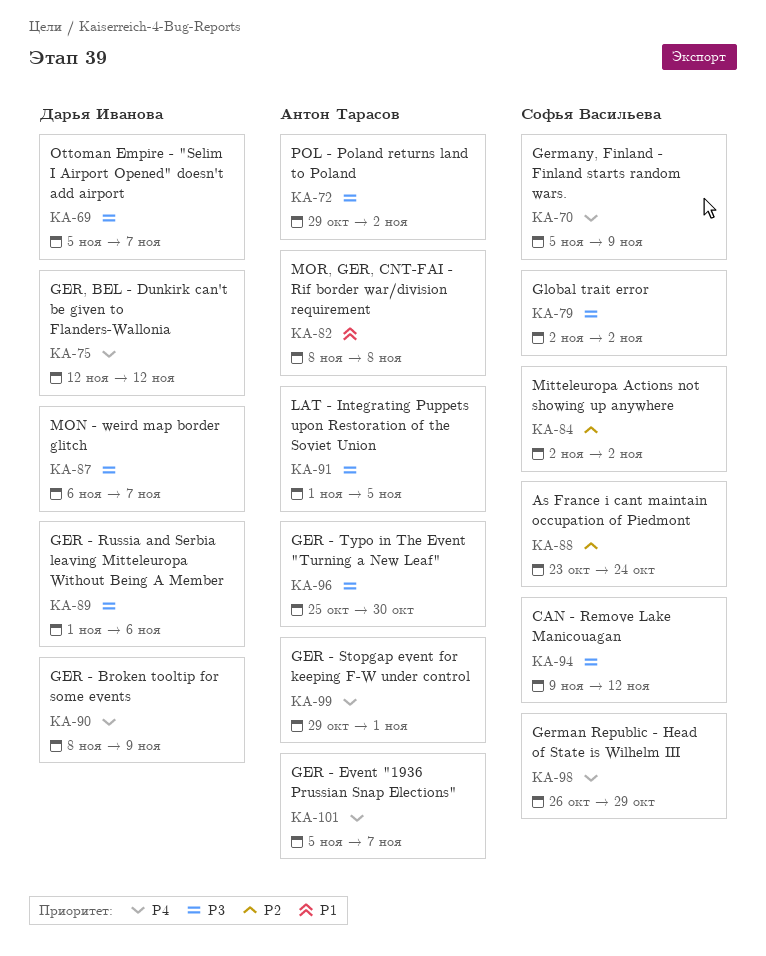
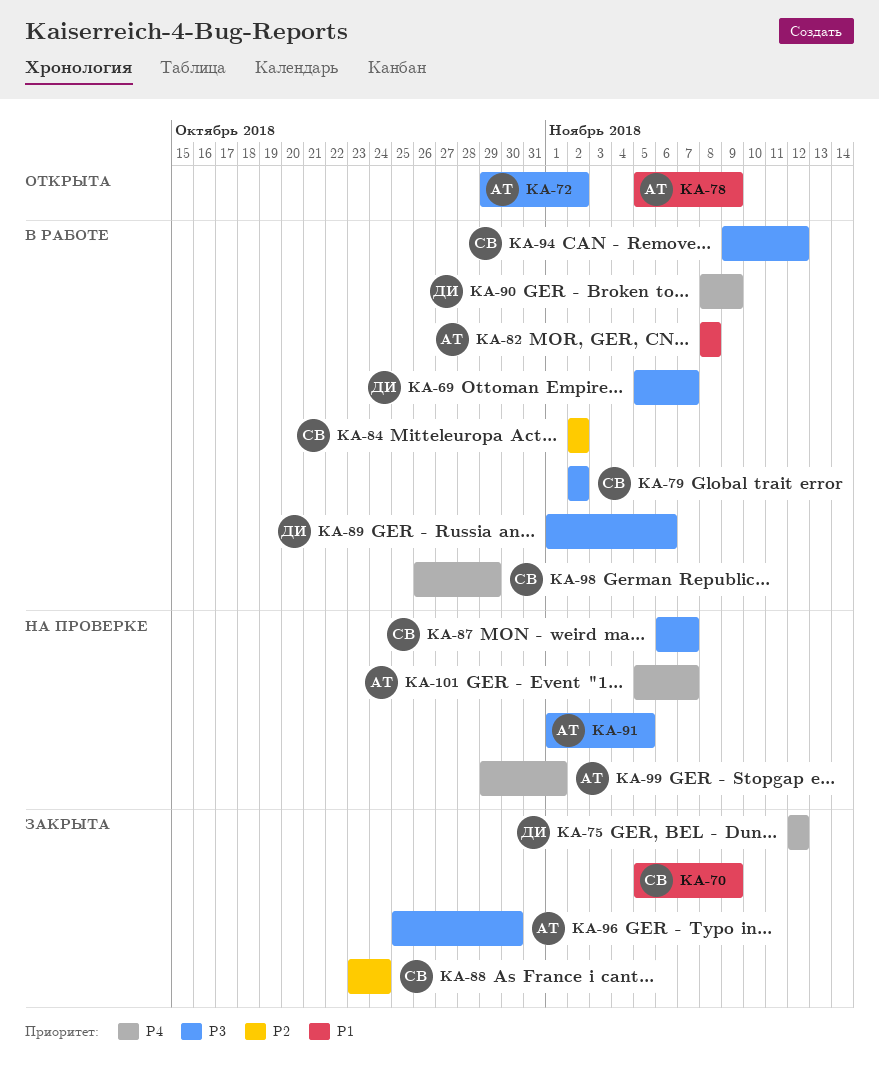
KA-70, priority: P4 -> P1
KA-78: none -> present
KA-87, owner: Дарья Иванова -> Софья Васильева

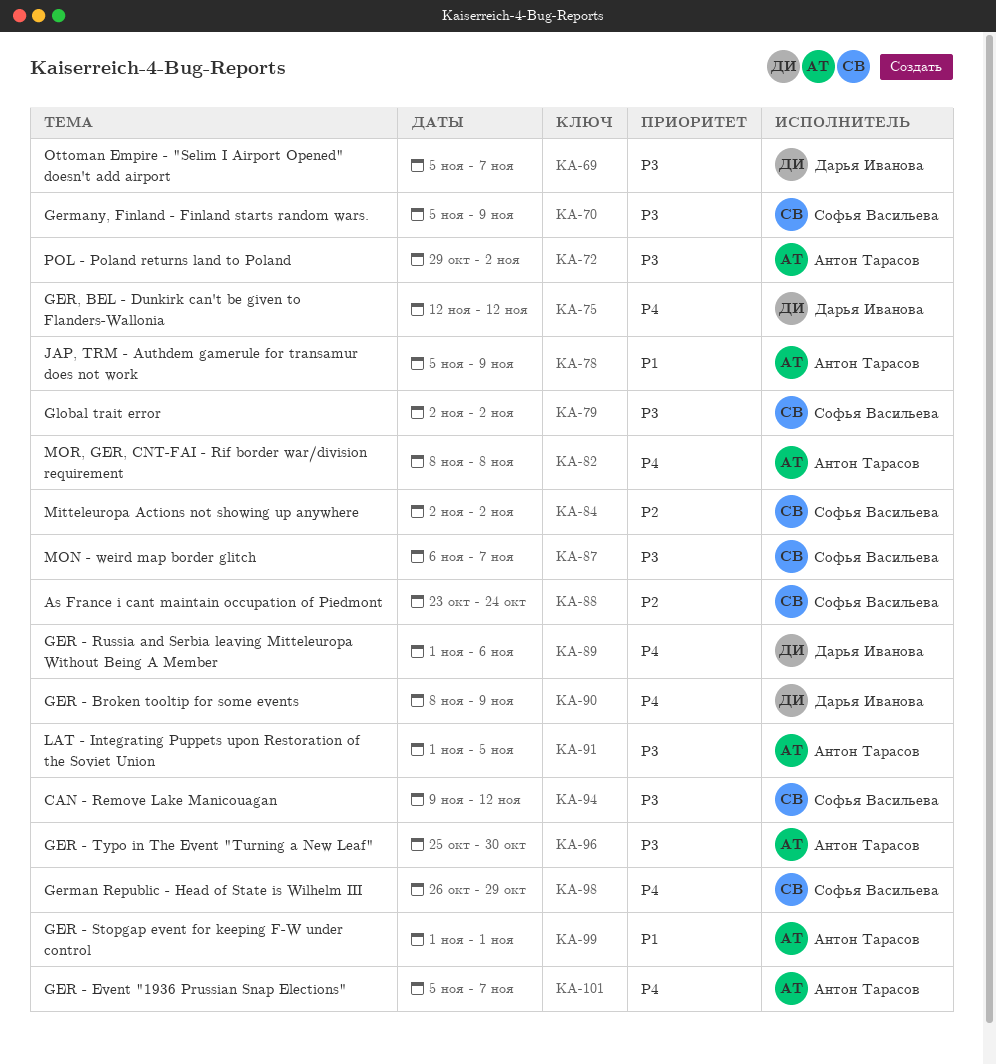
KA-70, priority: P1 -> P3
KA-82, priority: P1 -> P4
KA-89, priority: P3 -> P4
KA-99, priority: P4 -> P1
KA-99, start: Oct 29 -> Nov 1

